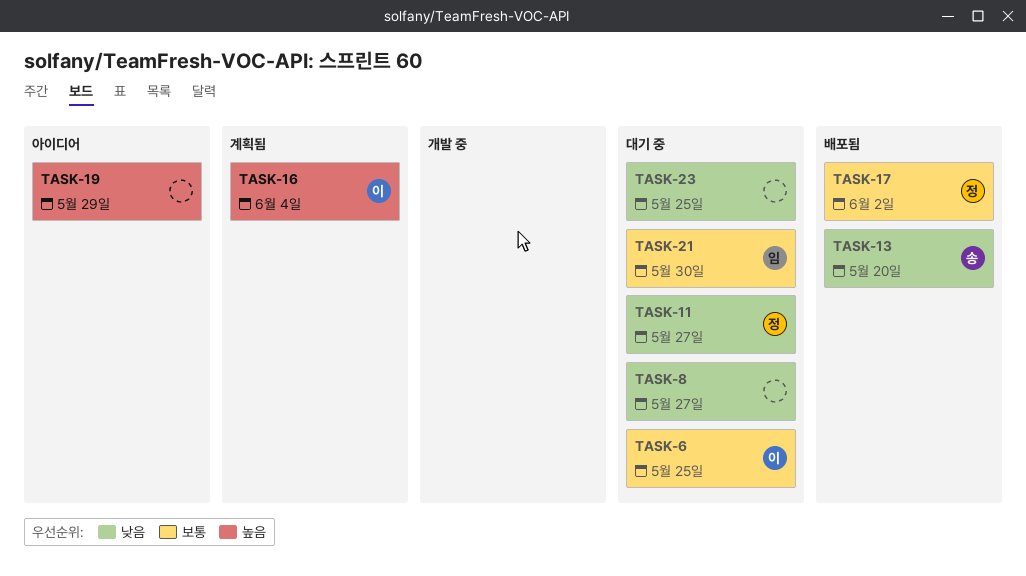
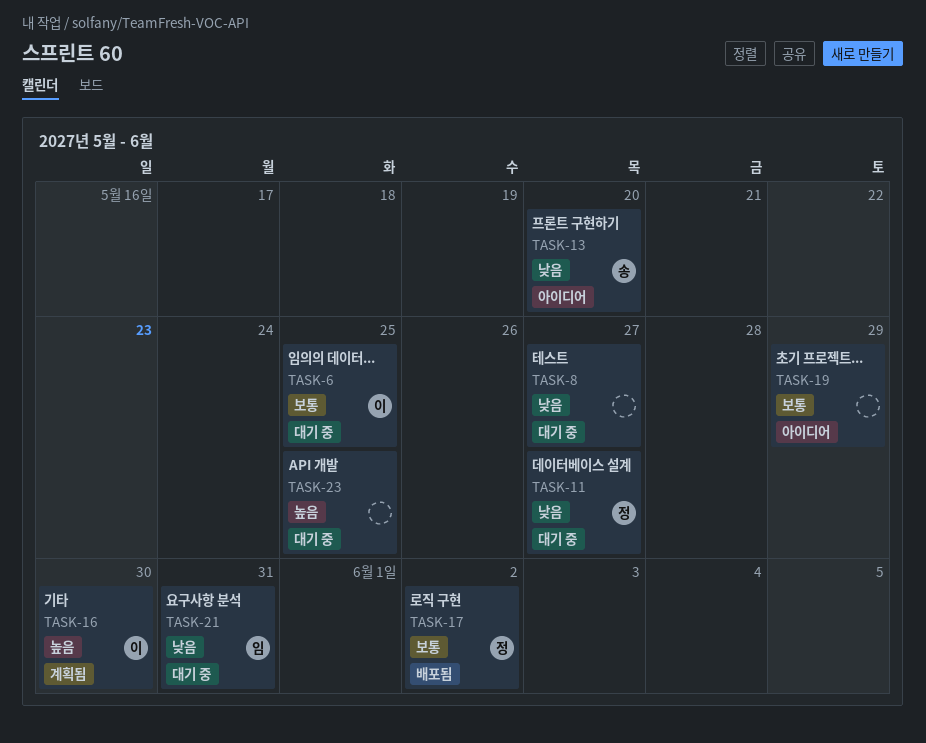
TASK-13, status: 배포됨 -> 아이디어
TASK-16, due: Jun 4 -> May 30
TASK-19, priority: 높음 -> 보통
TASK-21, priority: 보통 -> 낮음
TASK-21, due: May 30 -> May 31
TASK-23, priority: 낮음 -> 높음

